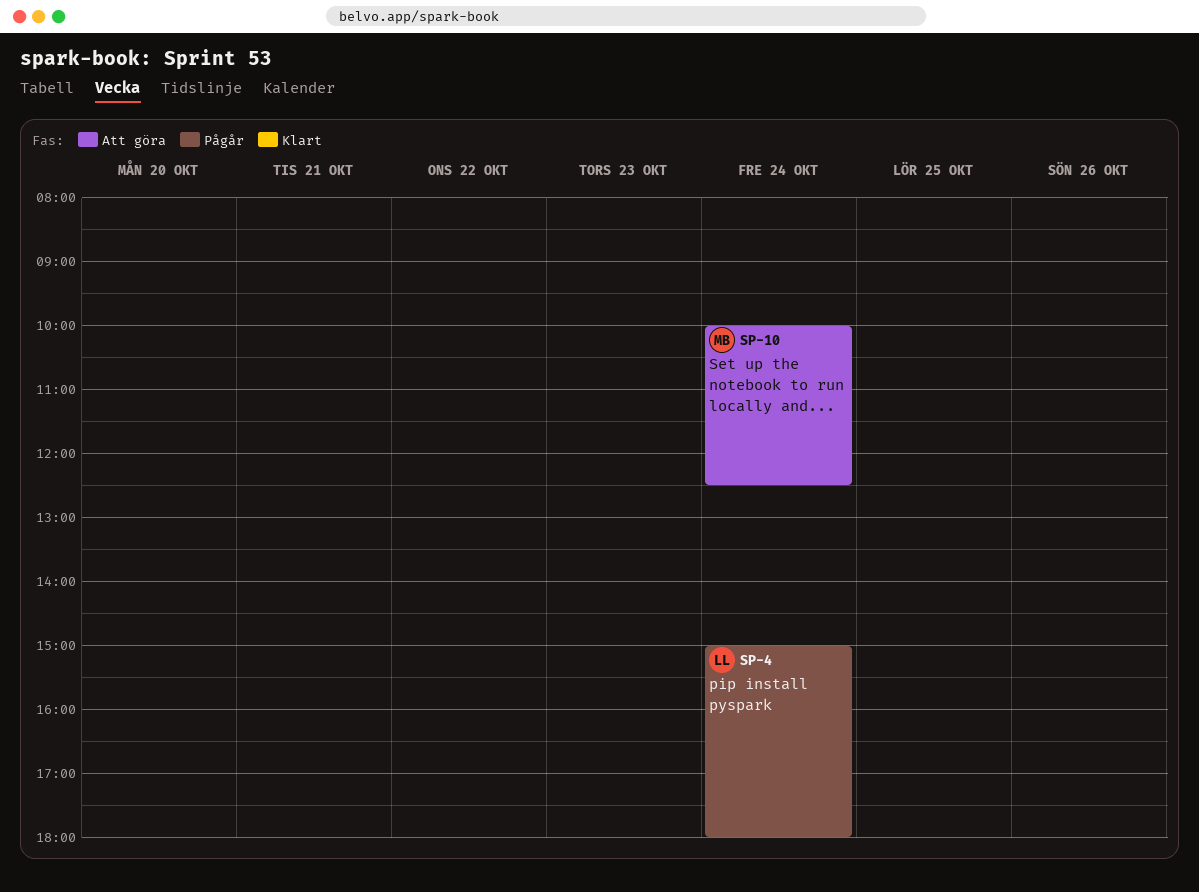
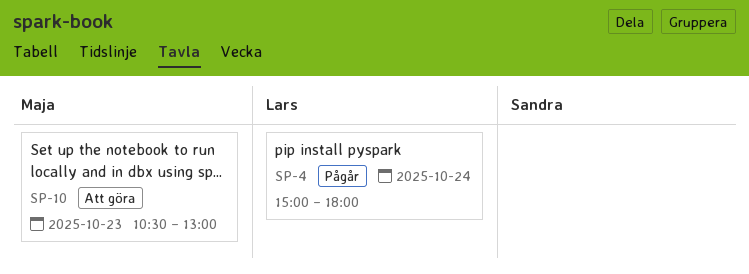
SP-10, day: Oct 24 -> Oct 23
SP-10, begins: 10:00 -> 10:30
SP-10, ends: 12:30 -> 13:00

